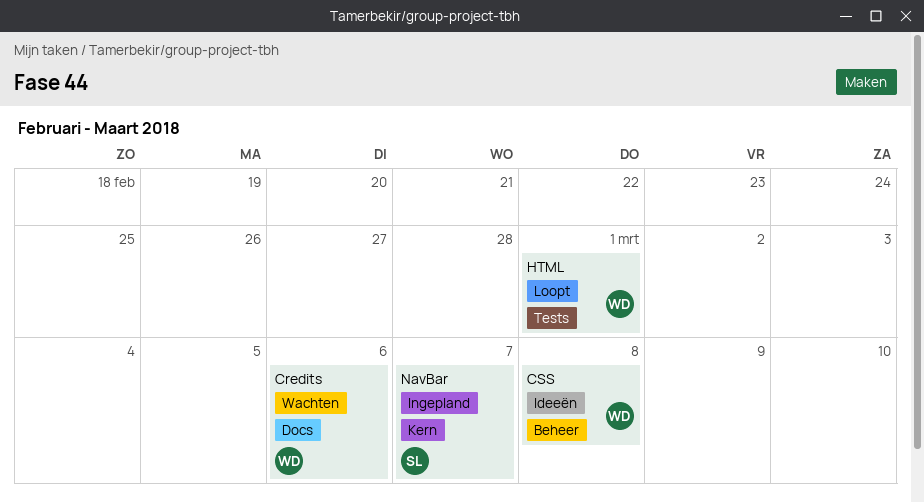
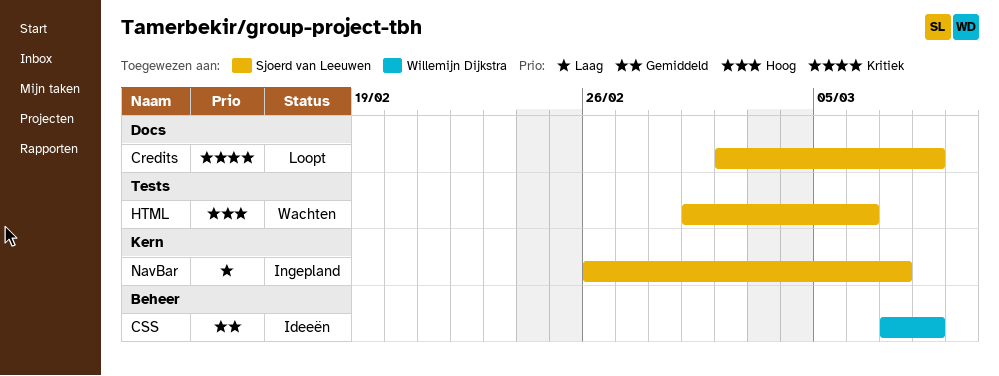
Credits, status: Wachten -> Loopt
Credits, owner: Willemijn Dijkstra -> Sjoerd van Leeuwen
Credits, due: Mar 6 -> Mar 8
HTML, status: Loopt -> Wachten
HTML, owner: Willemijn Dijkstra -> Sjoerd van Leeuwen
HTML, due: Mar 1 -> Mar 6

